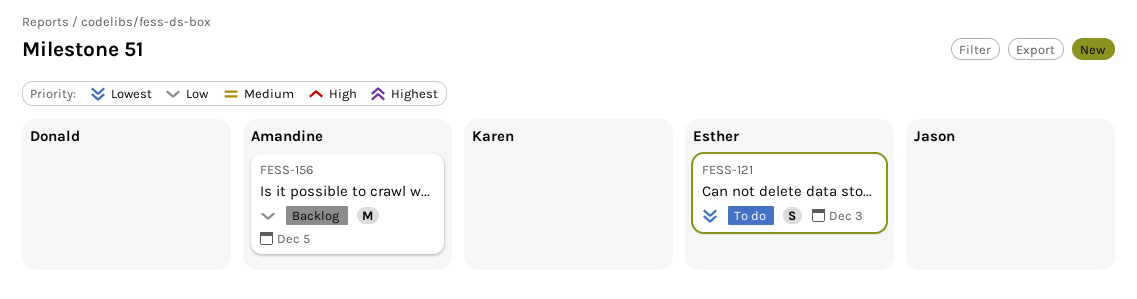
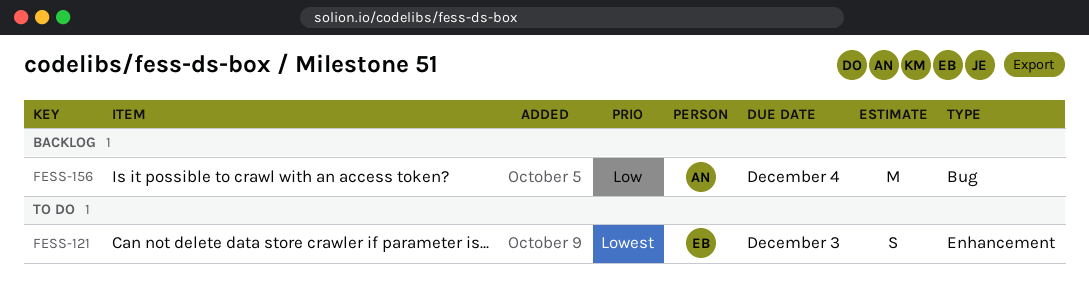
FESS-156, due: Dec 5 -> Dec 4

